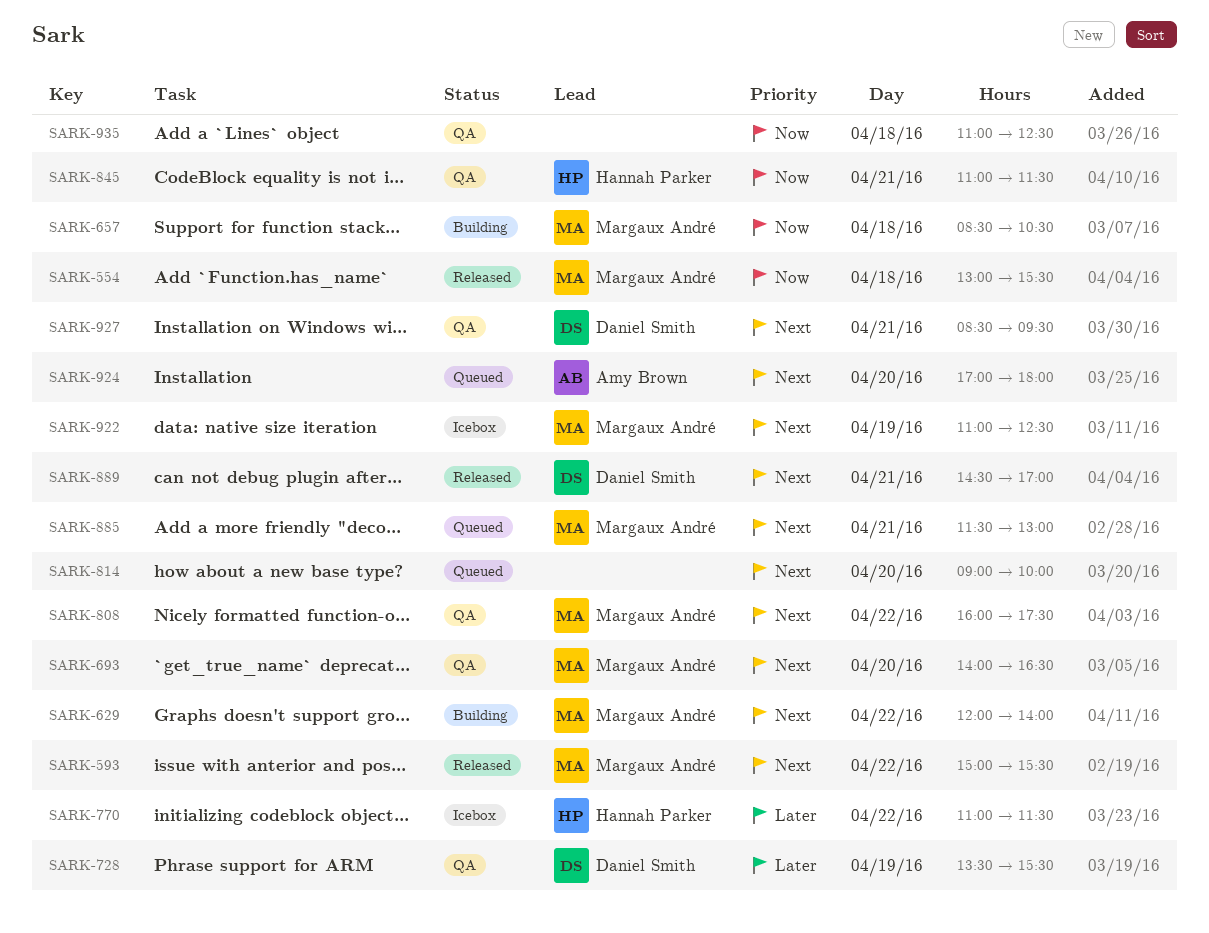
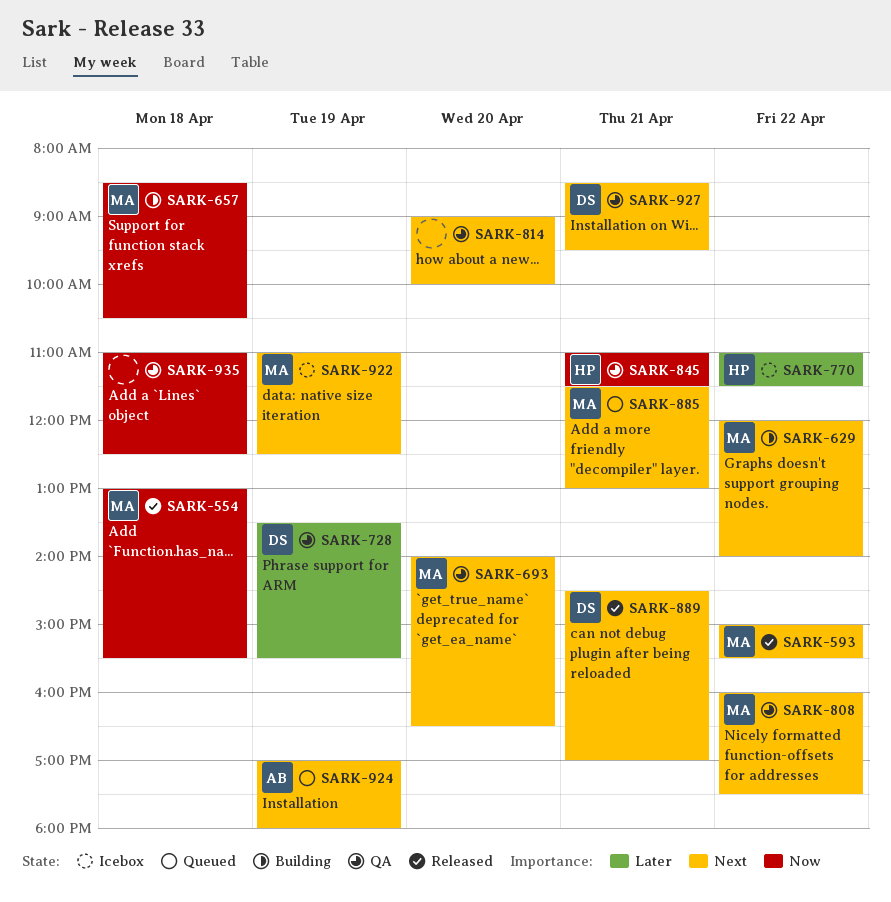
SARK-814, status: Queued -> QA
SARK-924, day: Apr 20 -> Apr 19

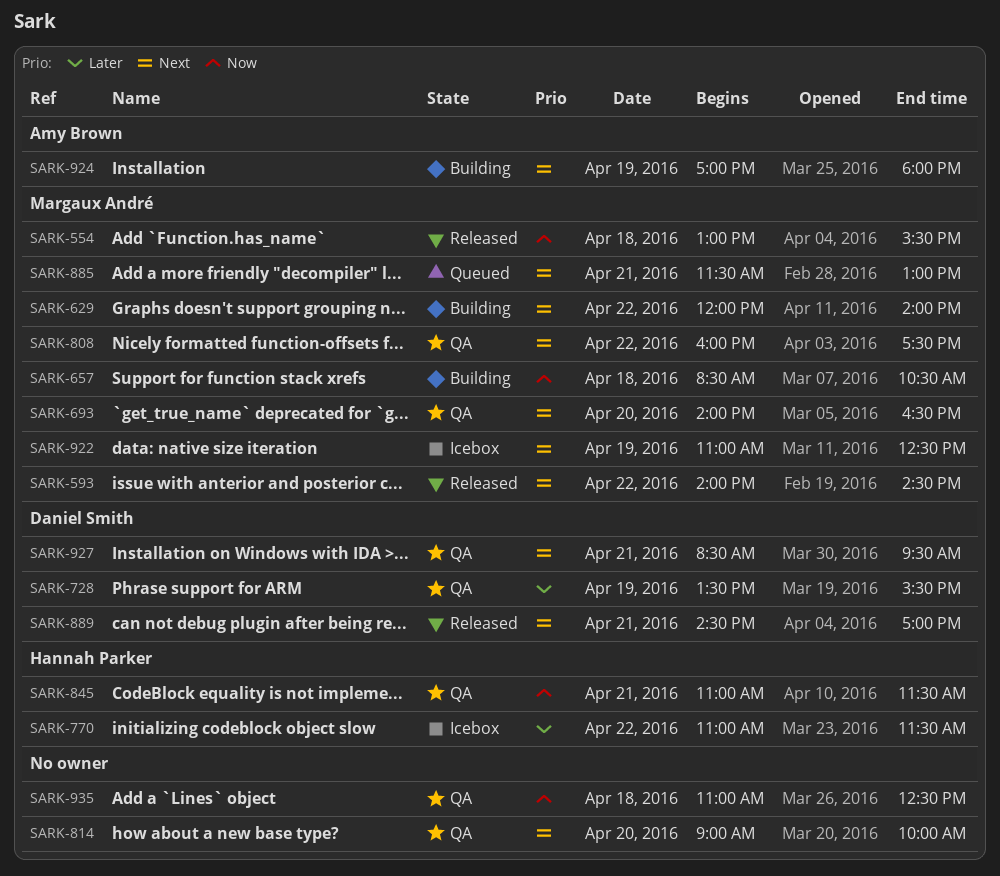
SARK-593, begins: 15:00 -> 14:00
SARK-593, ends: 15:30 -> 14:30
SARK-924, status: Queued -> Building

